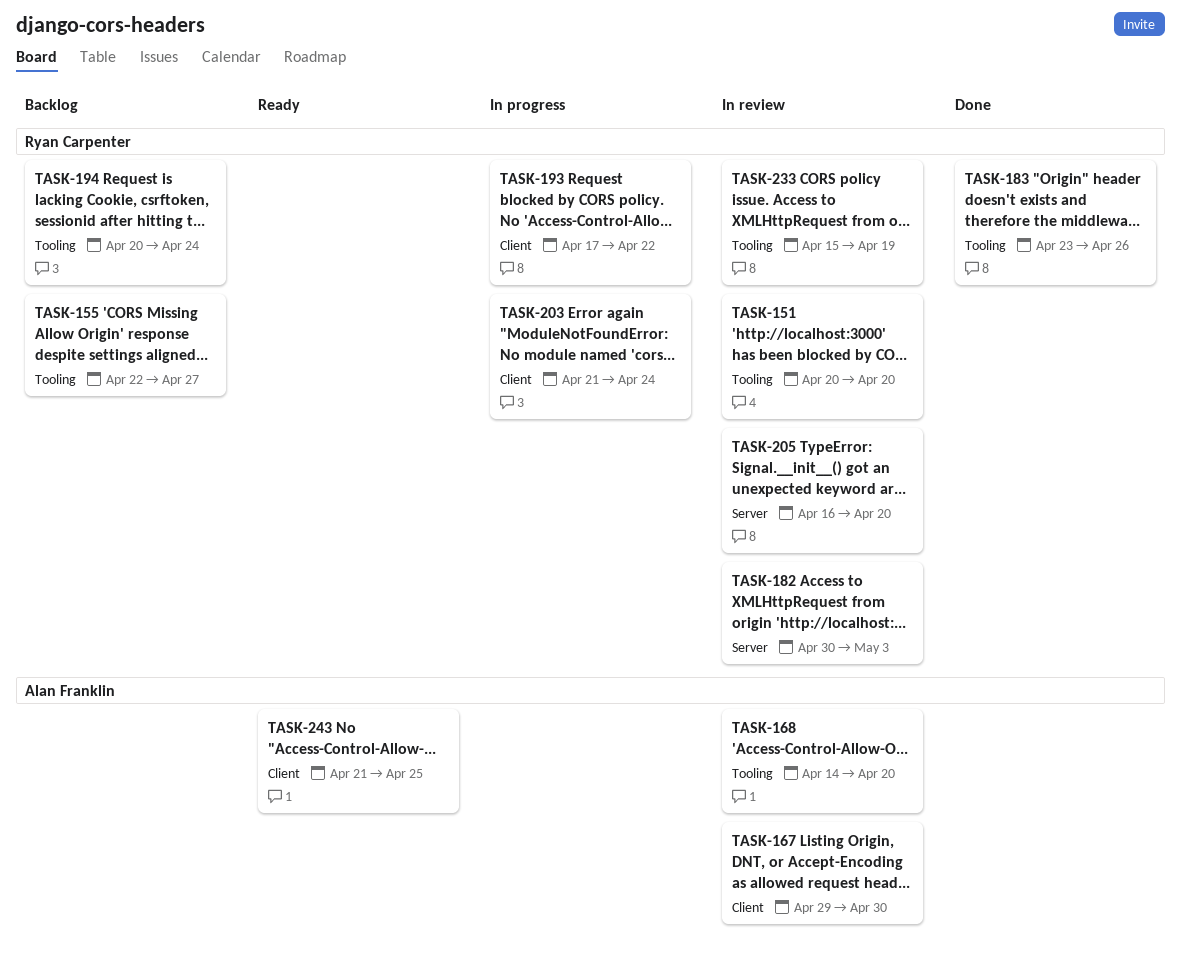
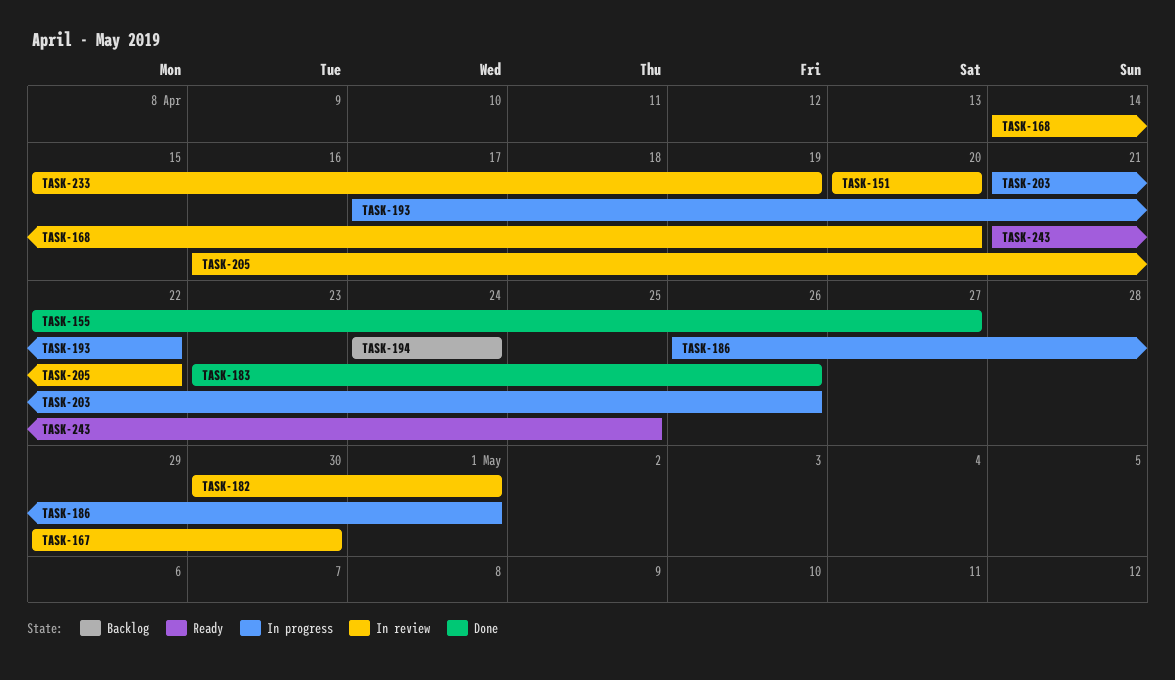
TASK-155, status: Backlog -> Done
TASK-182, due: May 3 -> May 1
TASK-186: none -> present
TASK-194, start: Apr 20 -> Apr 24
TASK-203, due: Apr 24 -> Apr 26
TASK-205, due: Apr 20 -> Apr 22

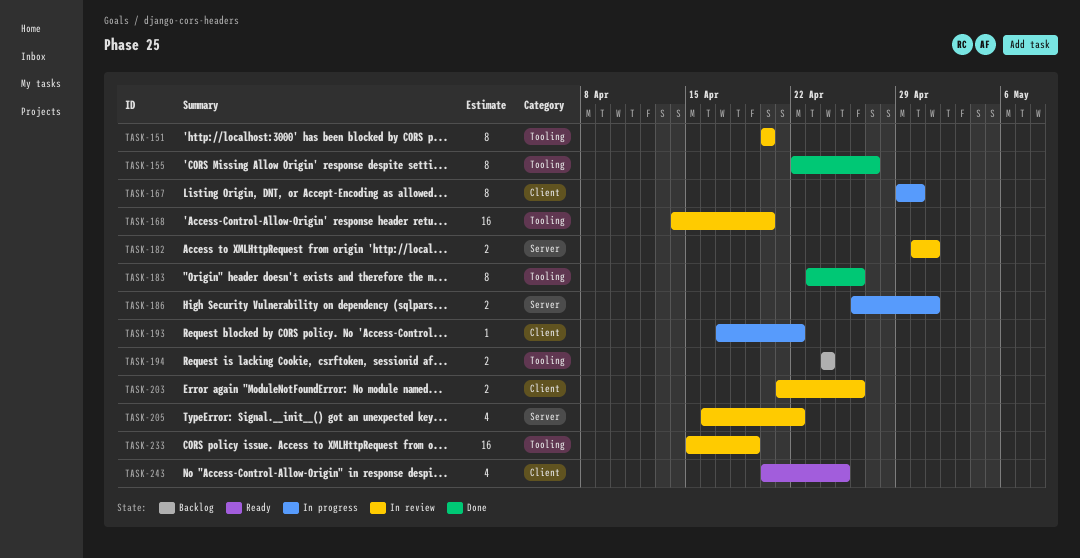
TASK-167, status: In review -> In progress
TASK-203, status: In progress -> In review
TASK-243, start: Apr 21 -> Apr 20

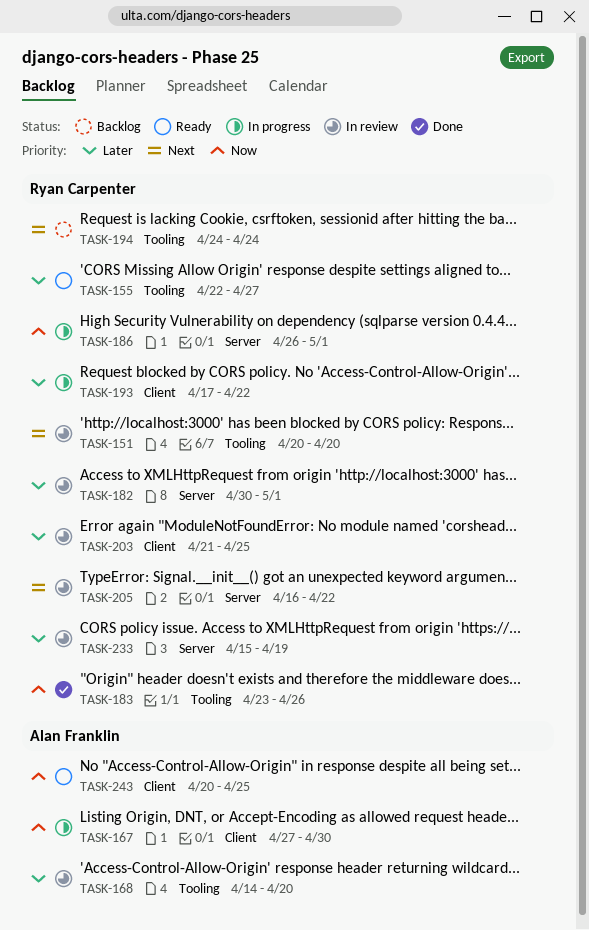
TASK-155, status: Done -> Ready
TASK-167, start: Apr 29 -> Apr 27
TASK-203, due: Apr 26 -> Apr 25
TASK-233, label: Tooling -> Server

